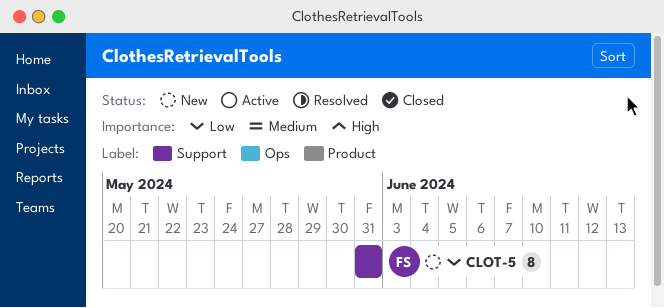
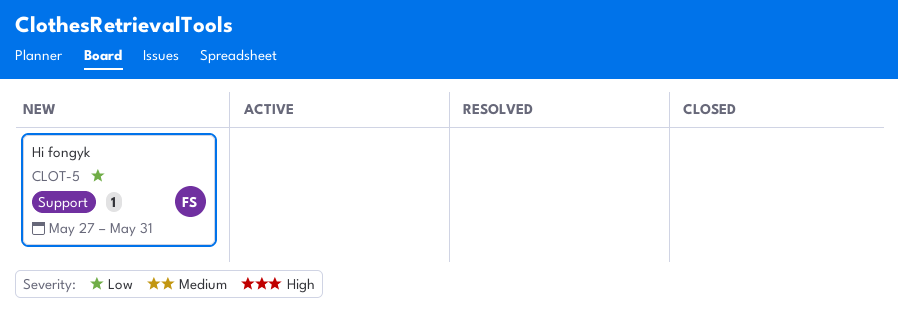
CLOT-5, estimate: 8 -> 1
CLOT-5, start: May 31 -> May 27

